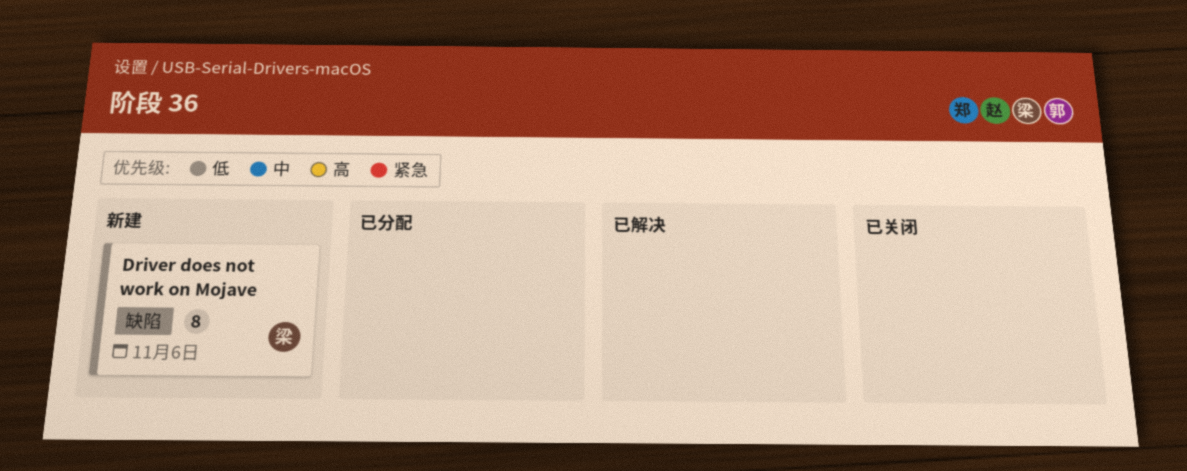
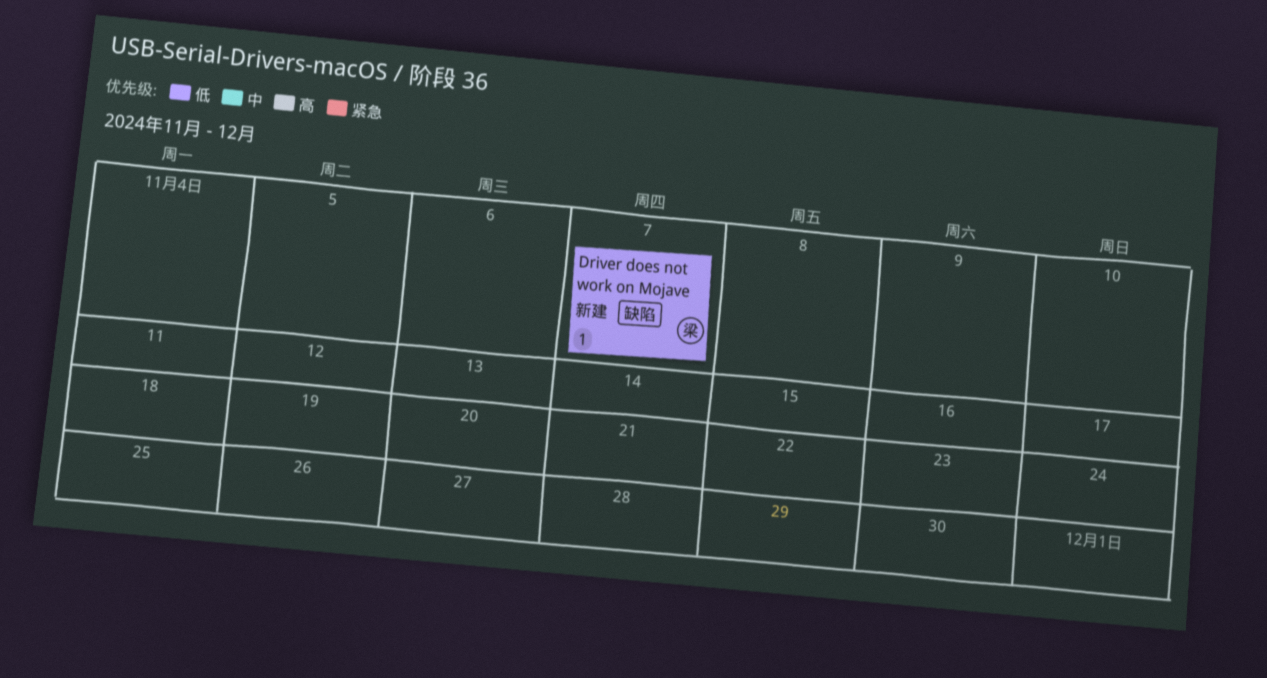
Driver does not work on Mojave, estimate: 8 -> 1
Driver does not work on Mojave, due: Nov 6 -> Nov 7

